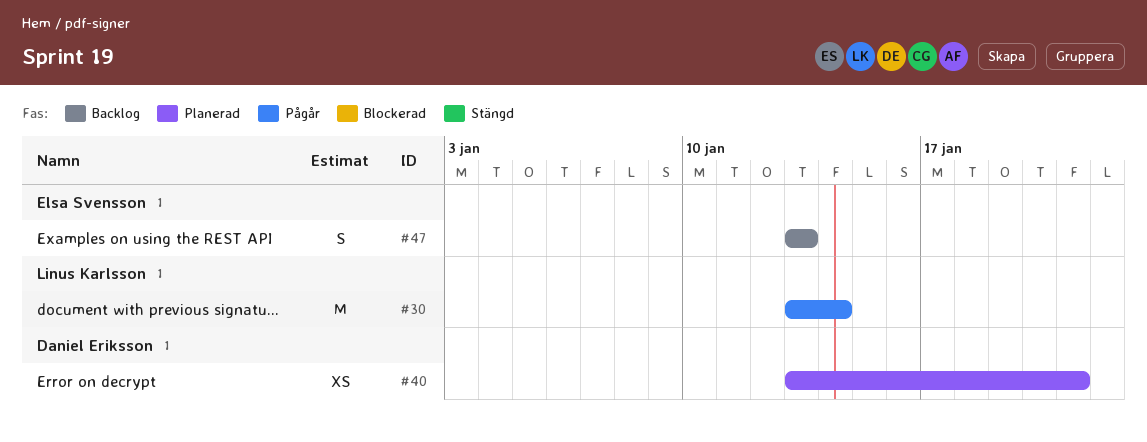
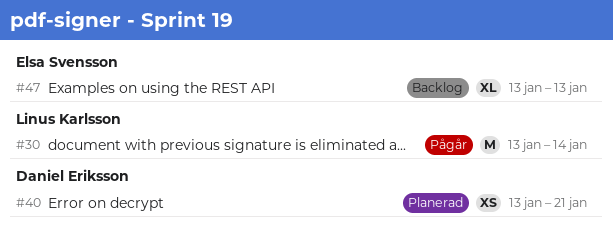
#47, estimate: S -> XL

